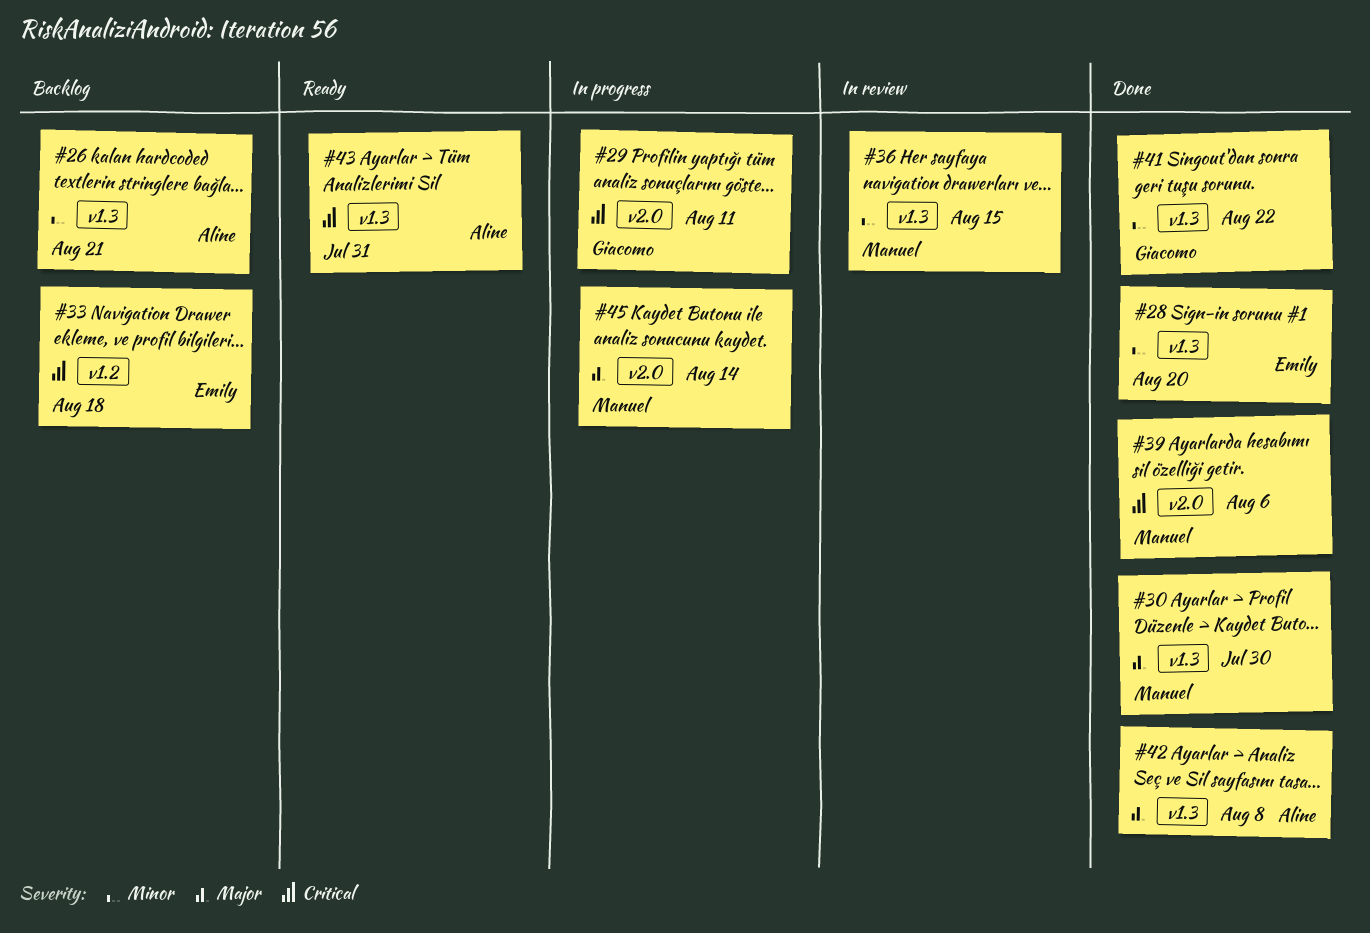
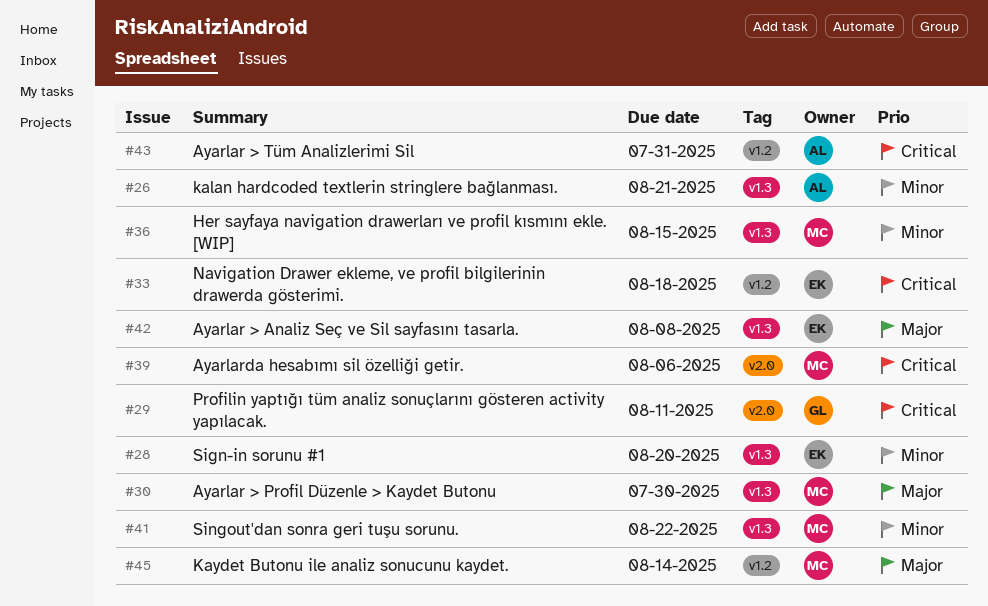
#41, owner: Giacomo -> Manuel
#42, owner: Aline -> Emily
#43, label: v1.3 -> v1.2
#45, label: v2.0 -> v1.2

